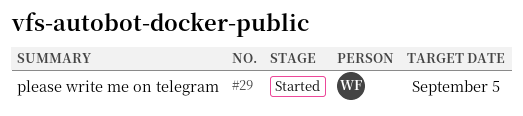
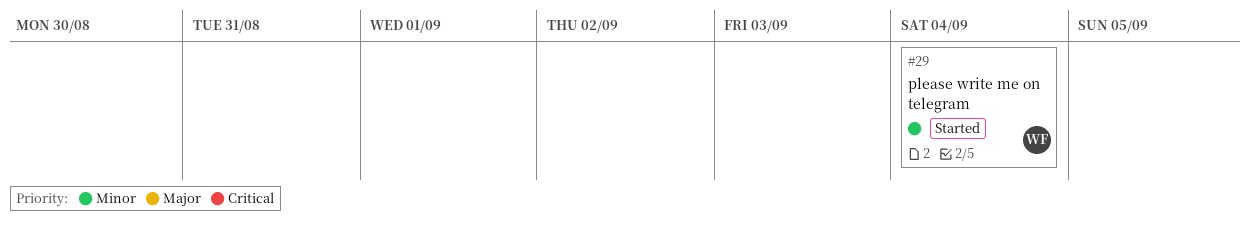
#29, due: Sep 5 -> Sep 4

